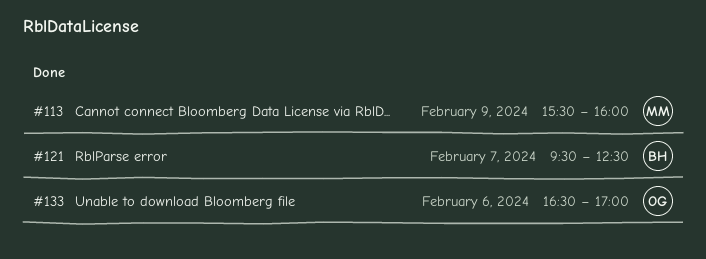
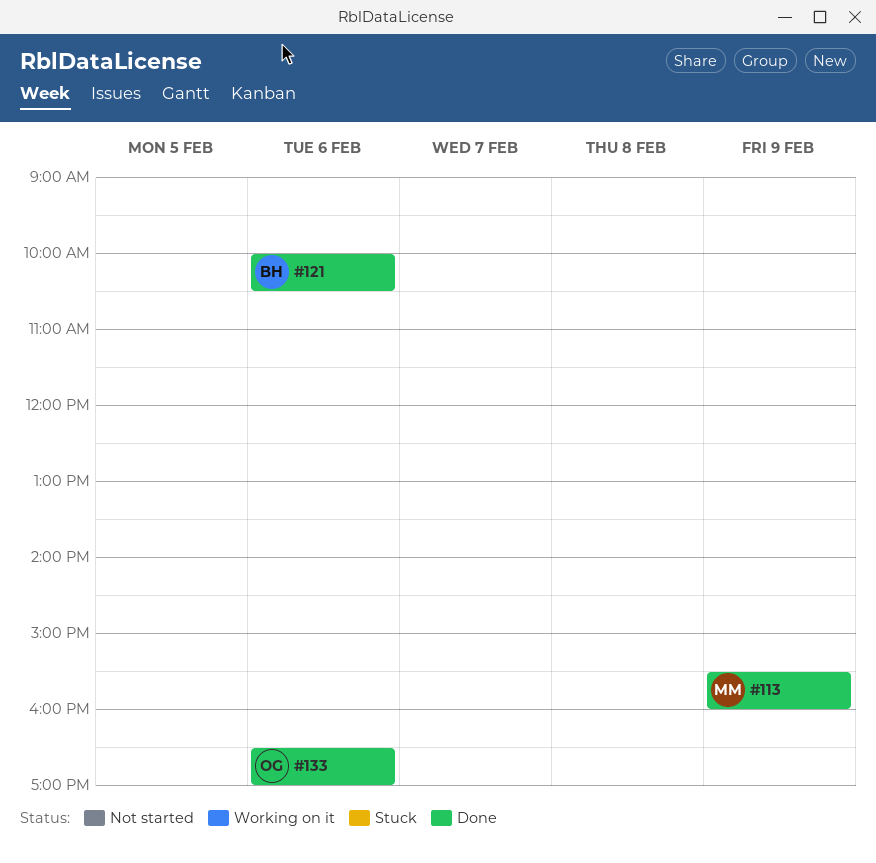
#121, day: Feb 7 -> Feb 6
#121, begins: 09:30 -> 10:00
#121, ends: 12:30 -> 10:30

